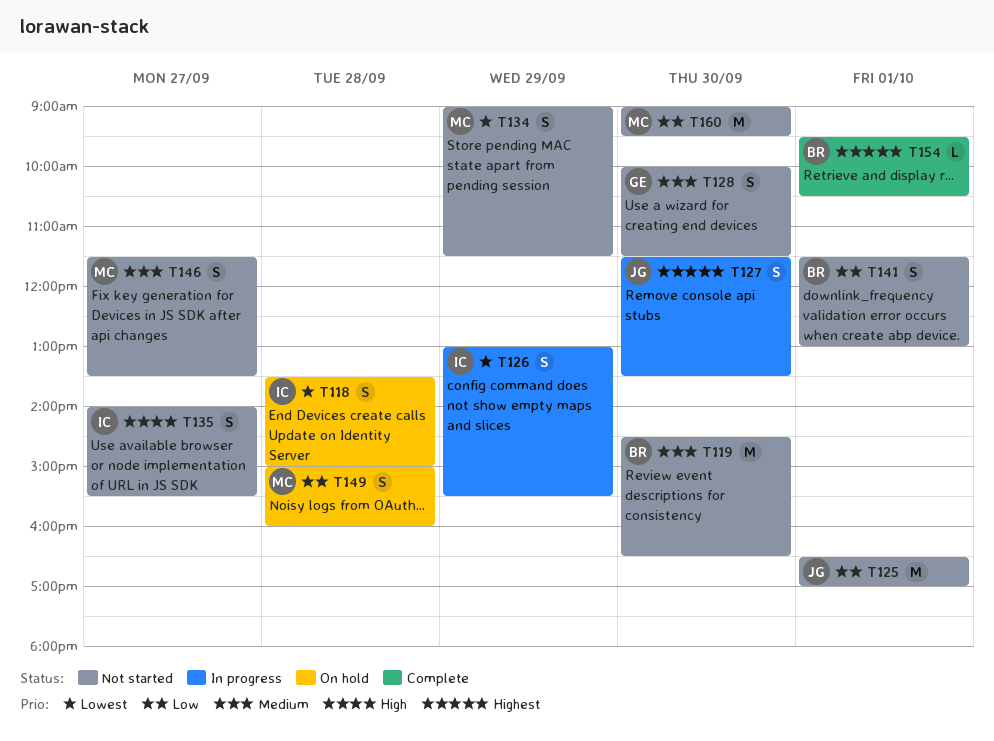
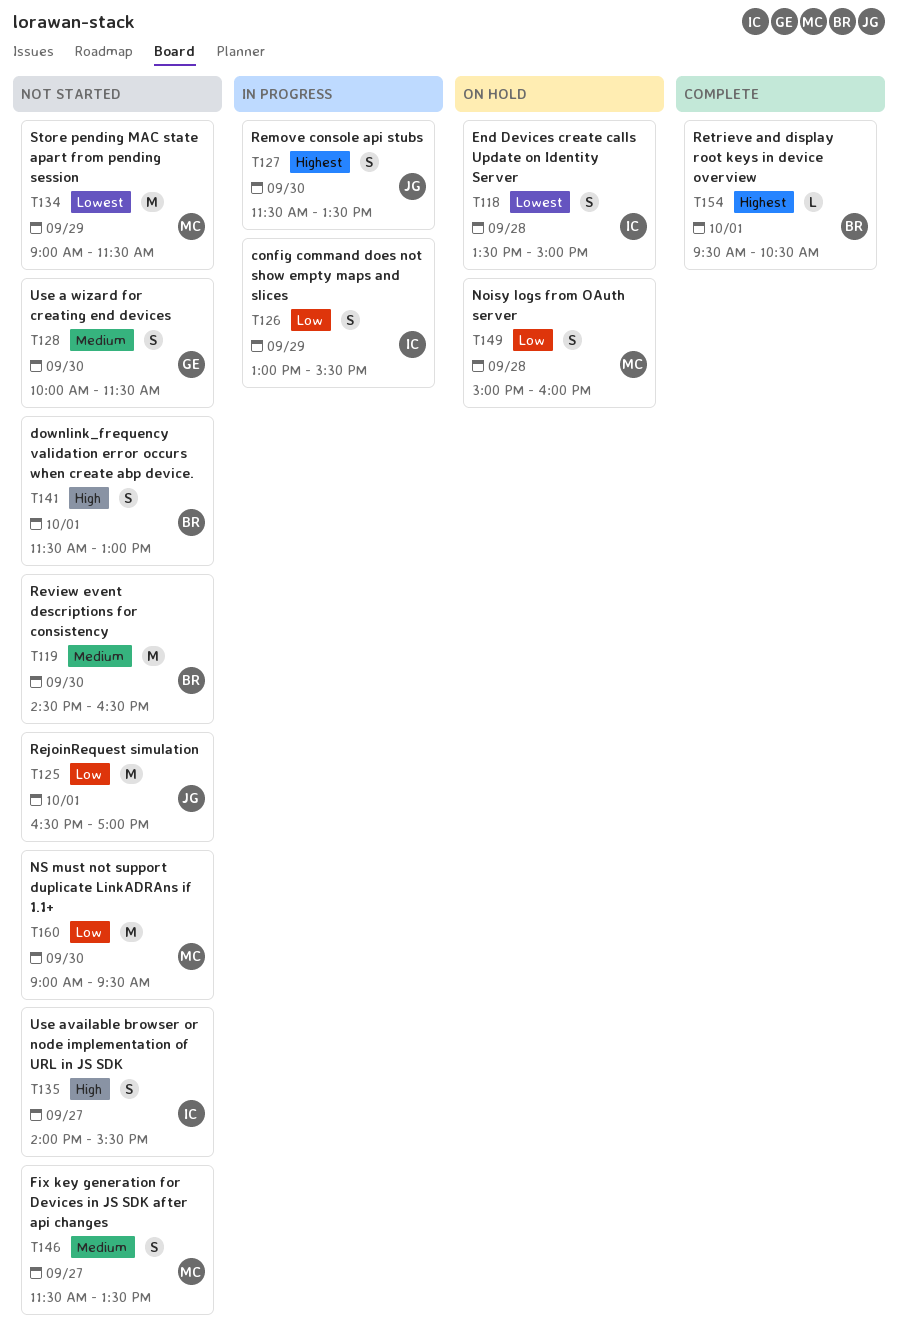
T126, priority: Lowest -> Low
T134, estimate: S -> M
T141, priority: Low -> High

